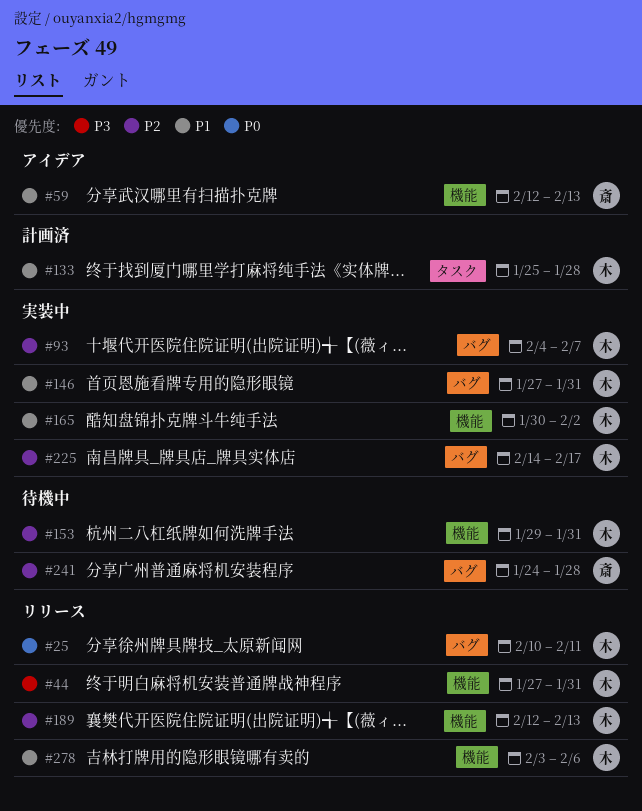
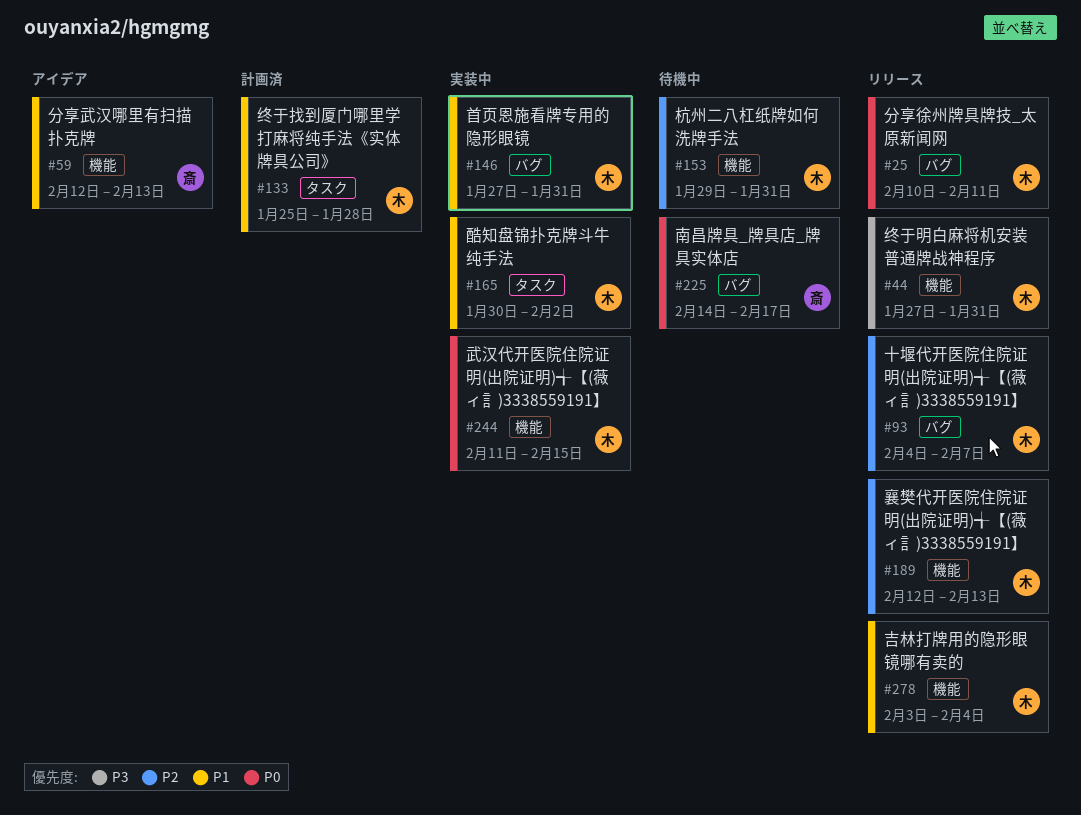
#93, status: 実装中 -> リリース
#165, label: 機能 -> タスク
#225, status: 実装中 -> 待機中
#225, owner: 木 -> 斎
#225, priority: P2 -> P0
#241: present -> none
#244: none -> present
#278, due: Feb 6 -> Feb 4

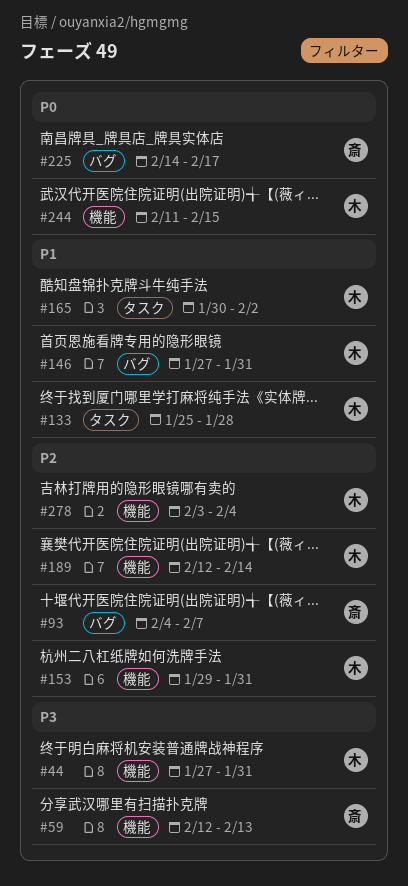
#25: present -> none
#59, priority: P1 -> P3
#93, owner: 木 -> 斎
#189, due: Feb 13 -> Feb 14
#278, priority: P1 -> P2

